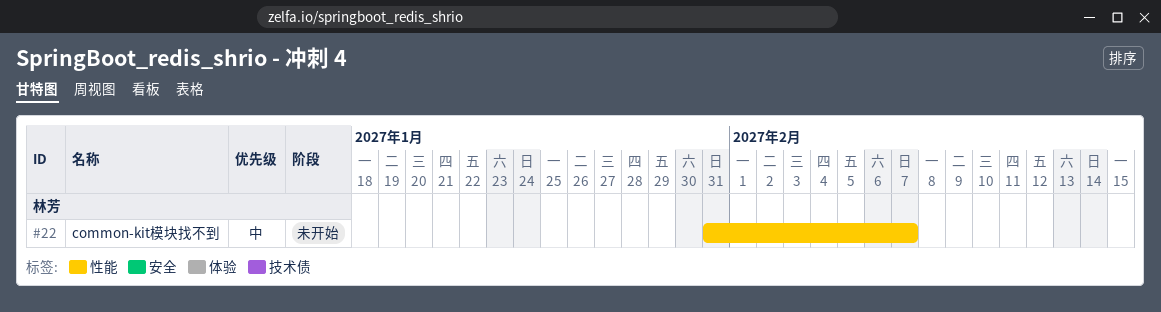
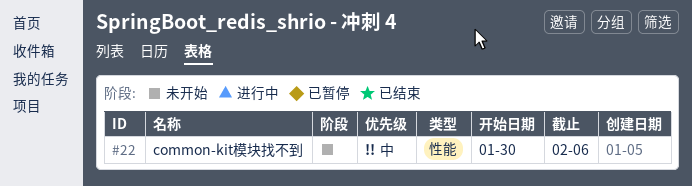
#22, start: Jan 31 -> Jan 30
#22, due: Feb 7 -> Feb 6

